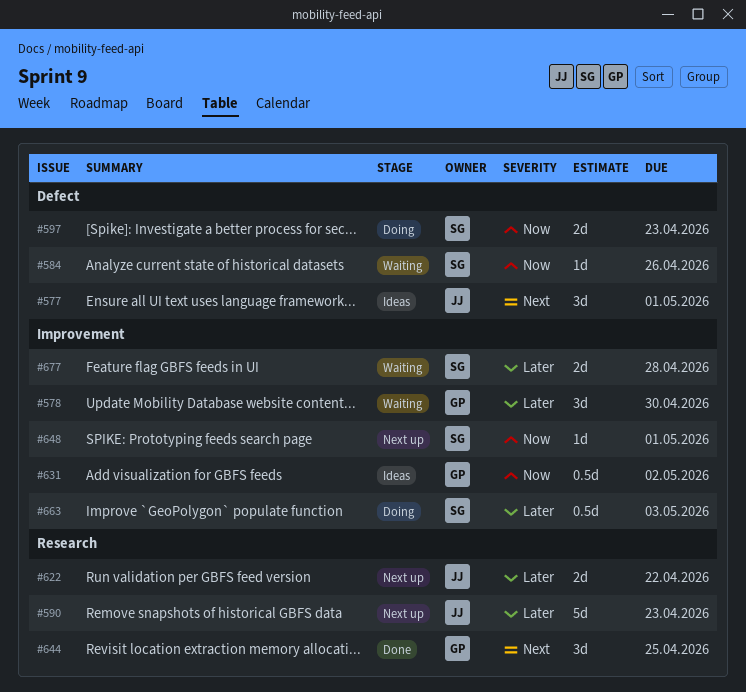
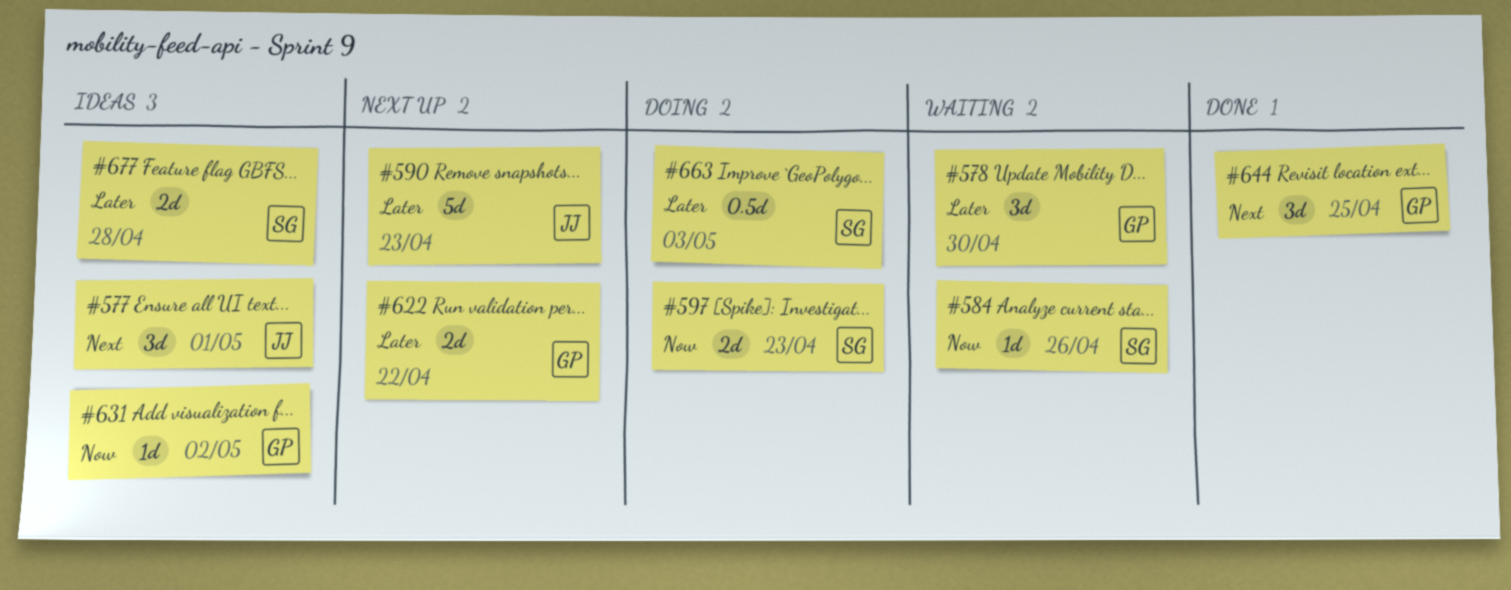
#622, owner: JJ -> GP
#631, estimate: 0.5d -> 1d
#648: present -> none
#677, status: Waiting -> Ideas

